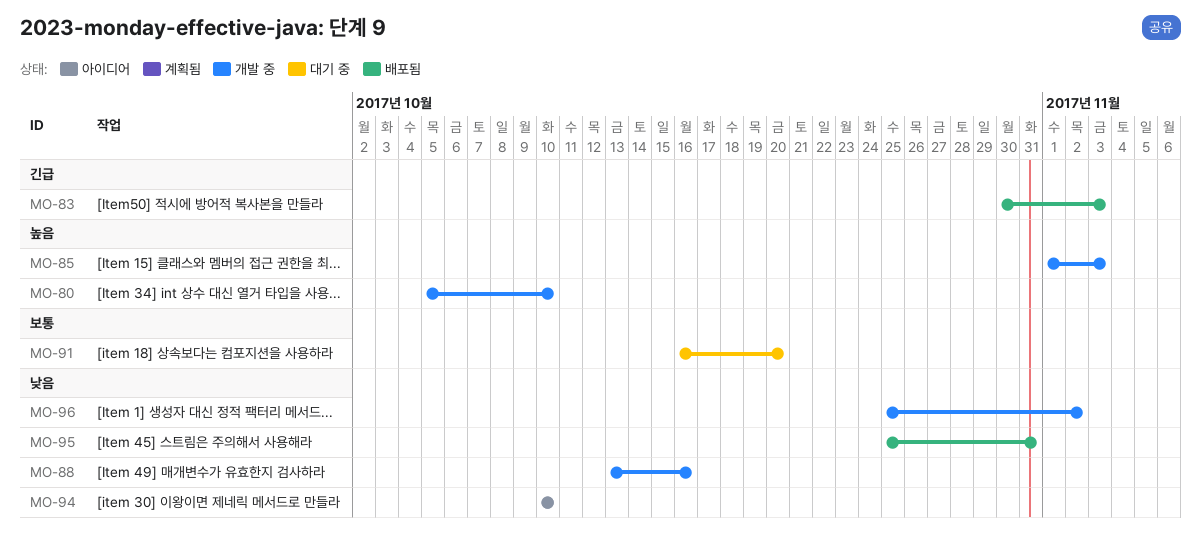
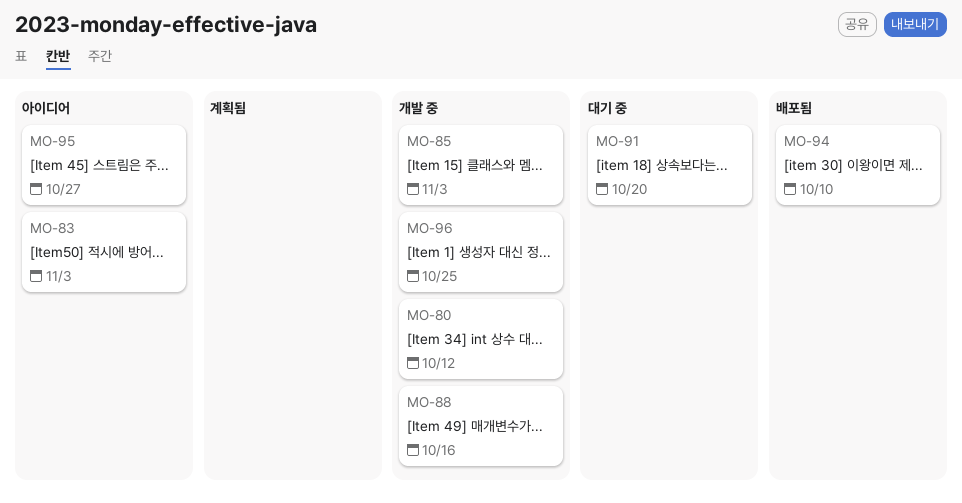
MO-80, due: Oct 10 -> Oct 12
MO-83, status: 배포됨 -> 아이디어
MO-94, status: 아이디어 -> 배포됨
MO-95, status: 배포됨 -> 아이디어
MO-95, due: Oct 31 -> Oct 27
MO-96, due: Nov 2 -> Oct 25

